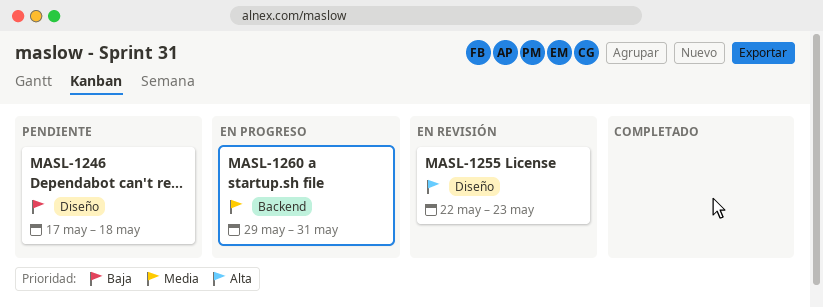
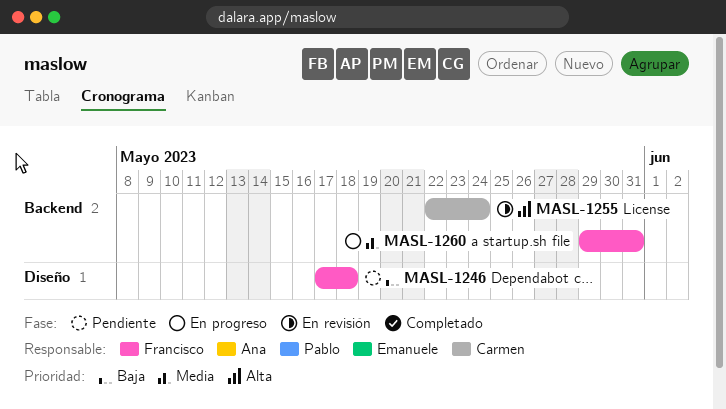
MASL-1255, label: Diseño -> Backend
MASL-1255, due: May 23 -> May 24

